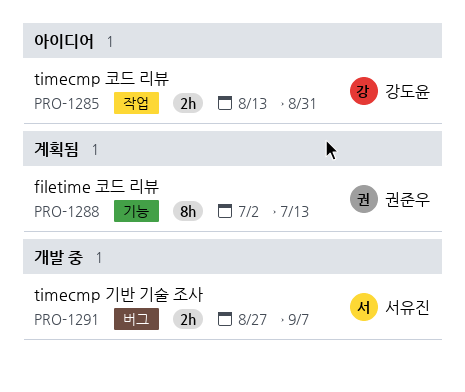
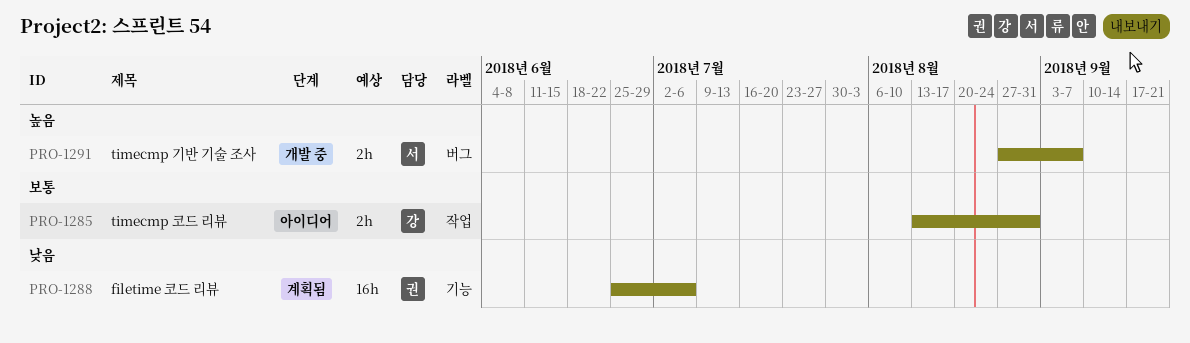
PRO-1288, estimate: 8h -> 16h
PRO-1288, start: Jul 2 -> Jun 25
PRO-1288, due: Jul 13 -> Jul 6

